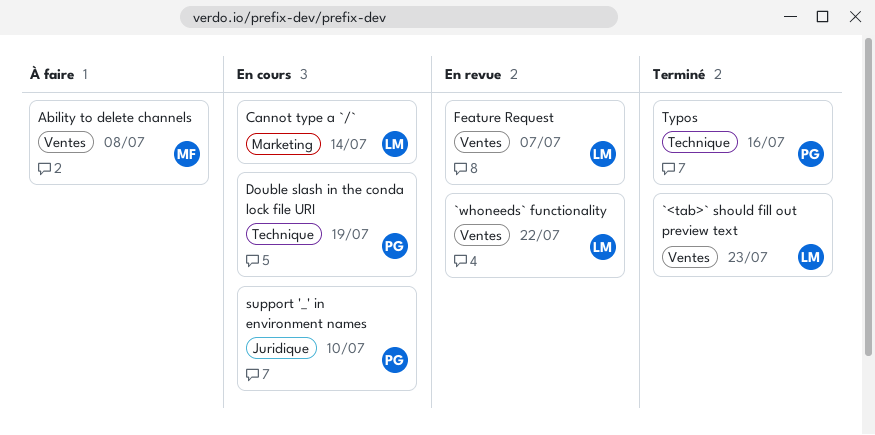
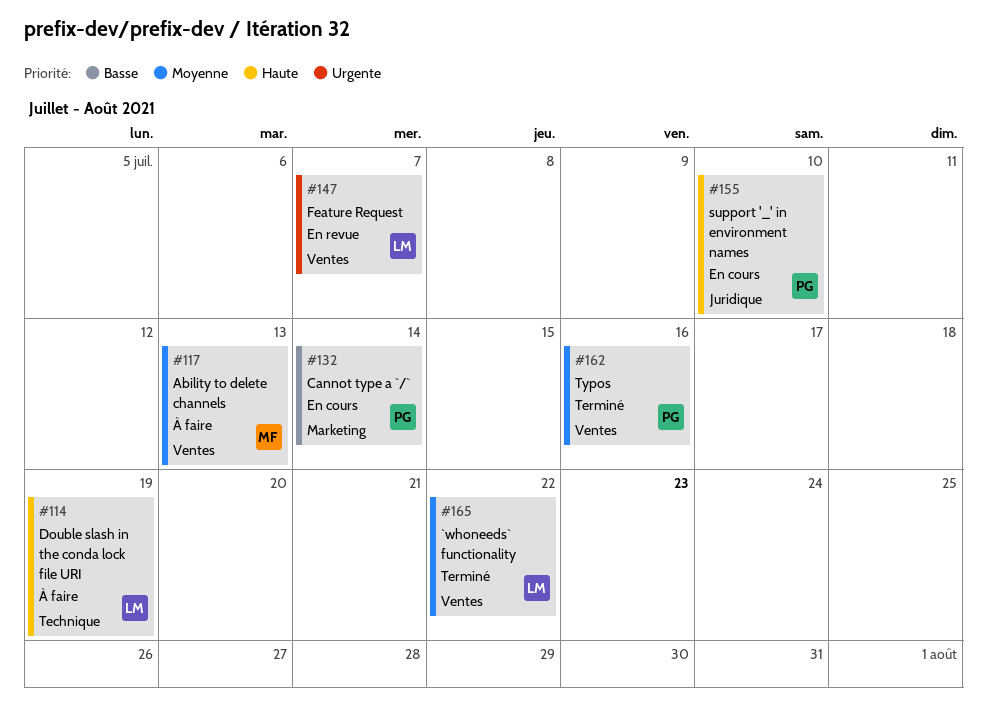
`<tab>` should fill out preview text: present -> none
`whoneeds` functionality, status: En revue -> Terminé
Ability to delete channels, due: Jul 8 -> Jul 13
Cannot type a `/`, owner: LM -> PG
Double slash in the conda lock file URI, status: En cours -> À faire
Double slash in the conda lock file URI, owner: PG -> LM
Typos, label: Technique -> Ventes

